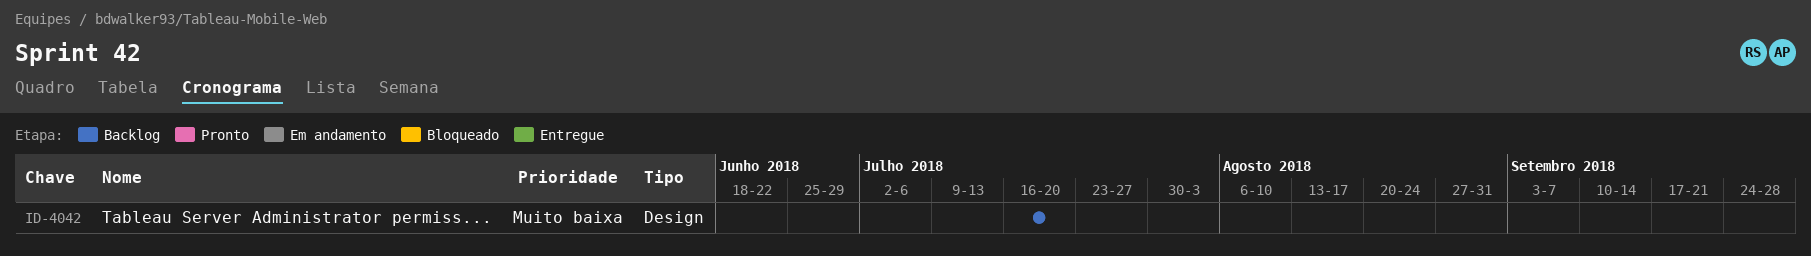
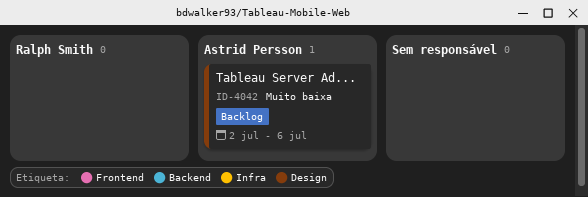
ID-4042, start: Jul 16 -> Jul 2
ID-4042, due: Jul 20 -> Jul 6

